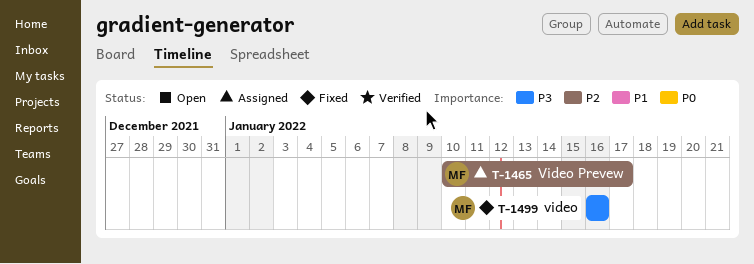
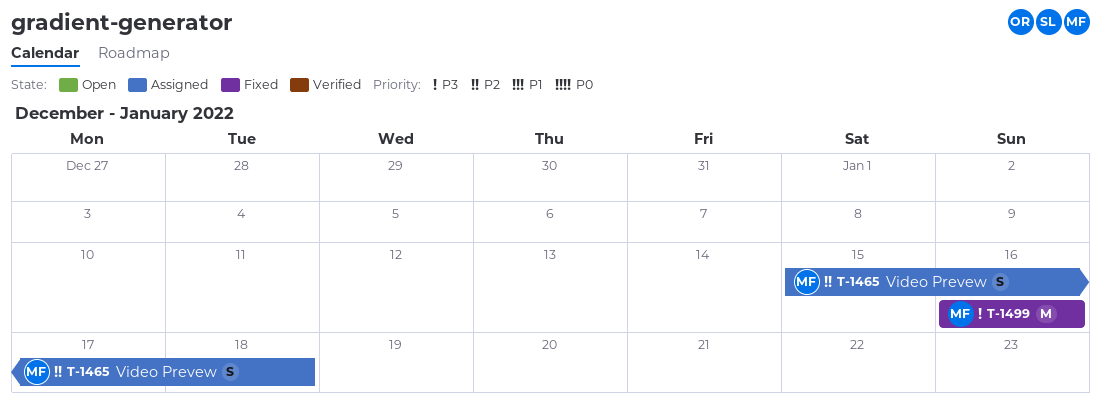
T-1465, start: Jan 10 -> Jan 15
T-1465, due: Jan 17 -> Jan 18

